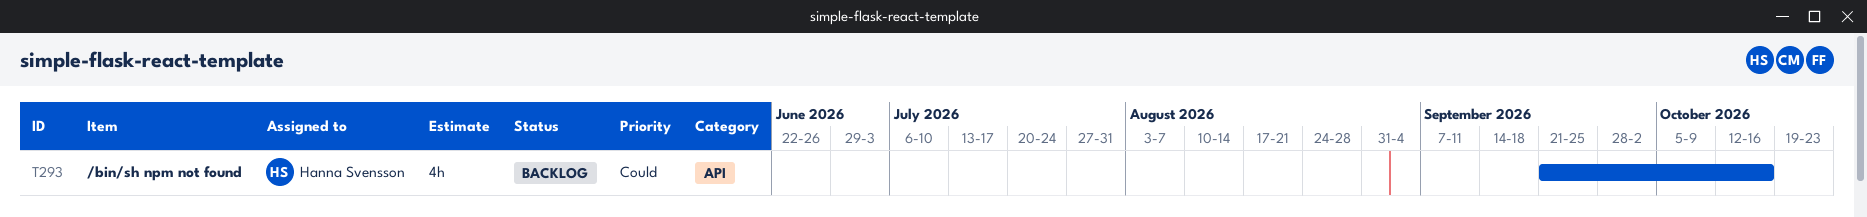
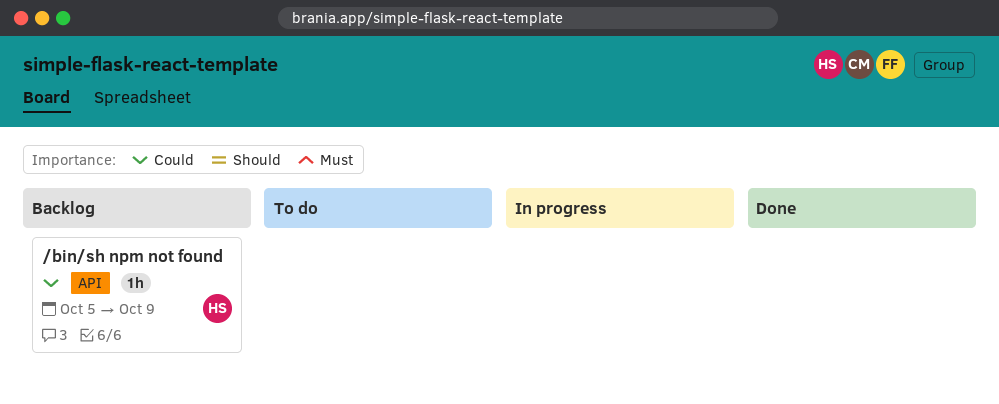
/bin/sh npm not found, estimate: 4h -> 1h
/bin/sh npm not found, start: Sep 21 -> Oct 5
/bin/sh npm not found, due: Oct 16 -> Oct 9

